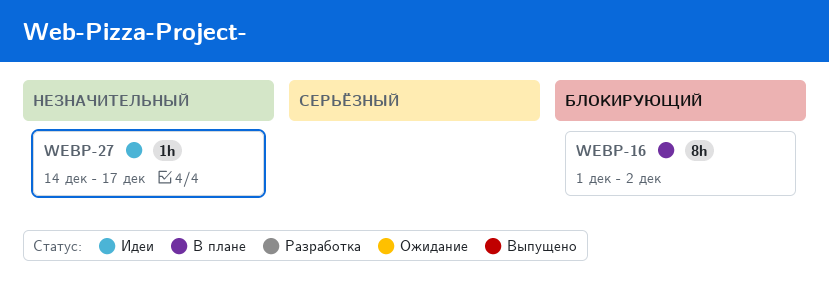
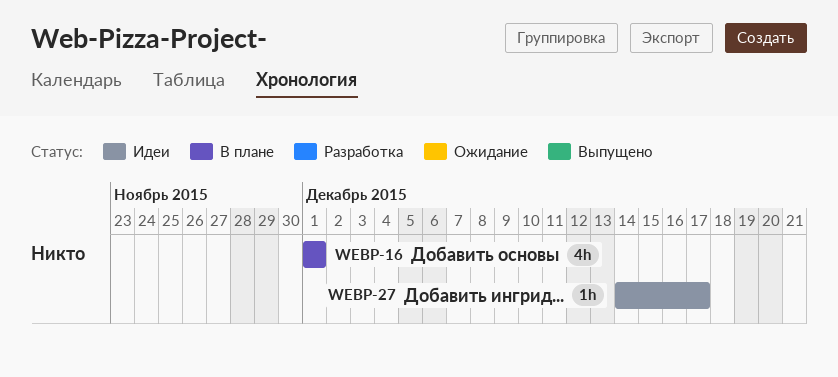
WEBP-16, estimate: 8h -> 4h
WEBP-16, due: Dec 2 -> Dec 1

